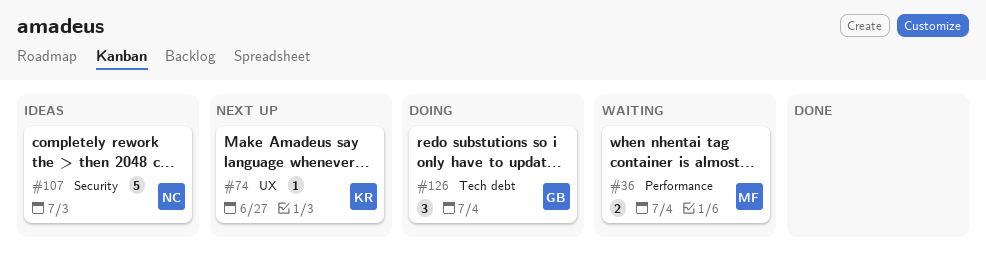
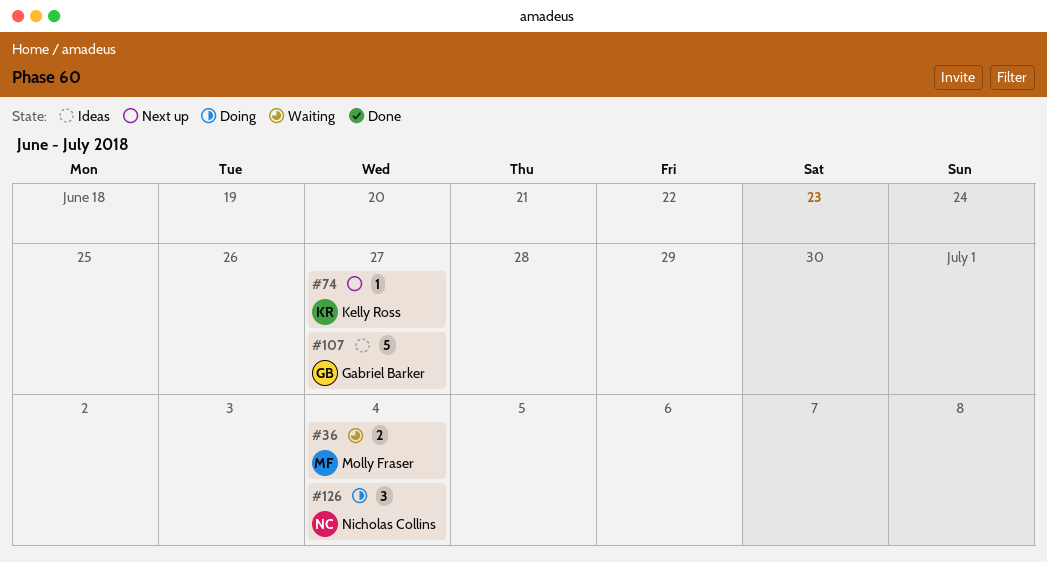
#107, owner: Nicholas Collins -> Gabriel Barker
#107, due: Jul 3 -> Jun 27
#126, owner: Gabriel Barker -> Nicholas Collins

